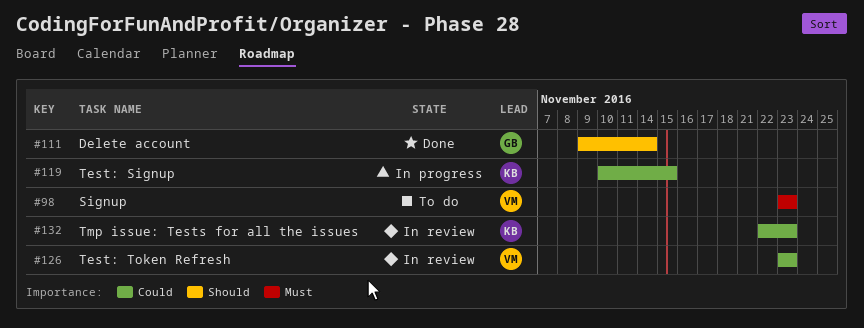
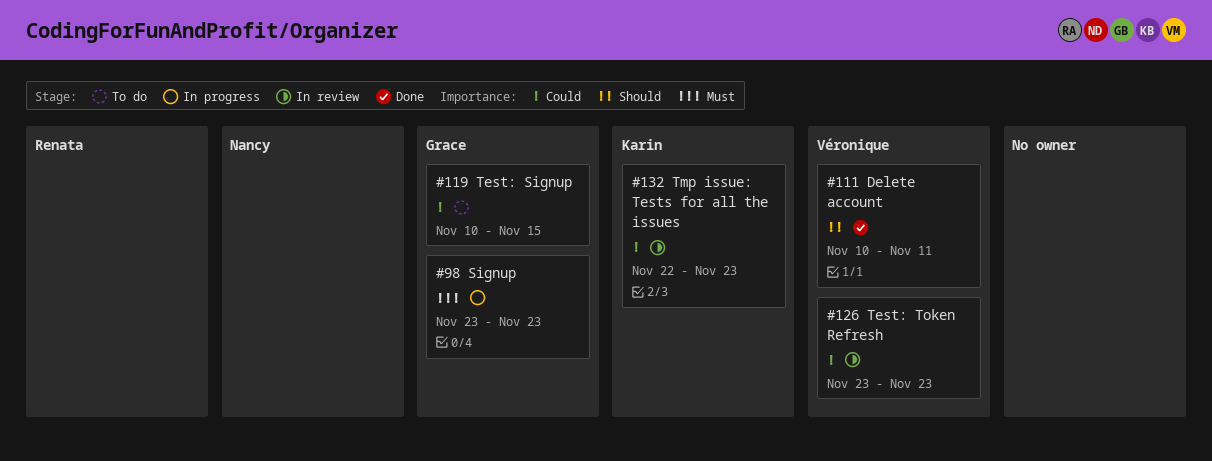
#98, status: To do -> In progress
#98, owner: Véronique -> Grace
#111, owner: Grace -> Véronique
#111, start: Nov 9 -> Nov 10
#111, due: Nov 14 -> Nov 11
#119, status: In progress -> To do
#119, owner: Karin -> Grace

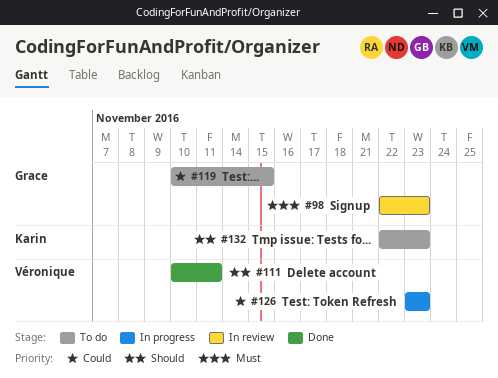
#98, status: In progress -> In review
#98, start: Nov 23 -> Nov 22
#126, status: In review -> In progress
#132, status: In review -> To do
#132, priority: Could -> Should

